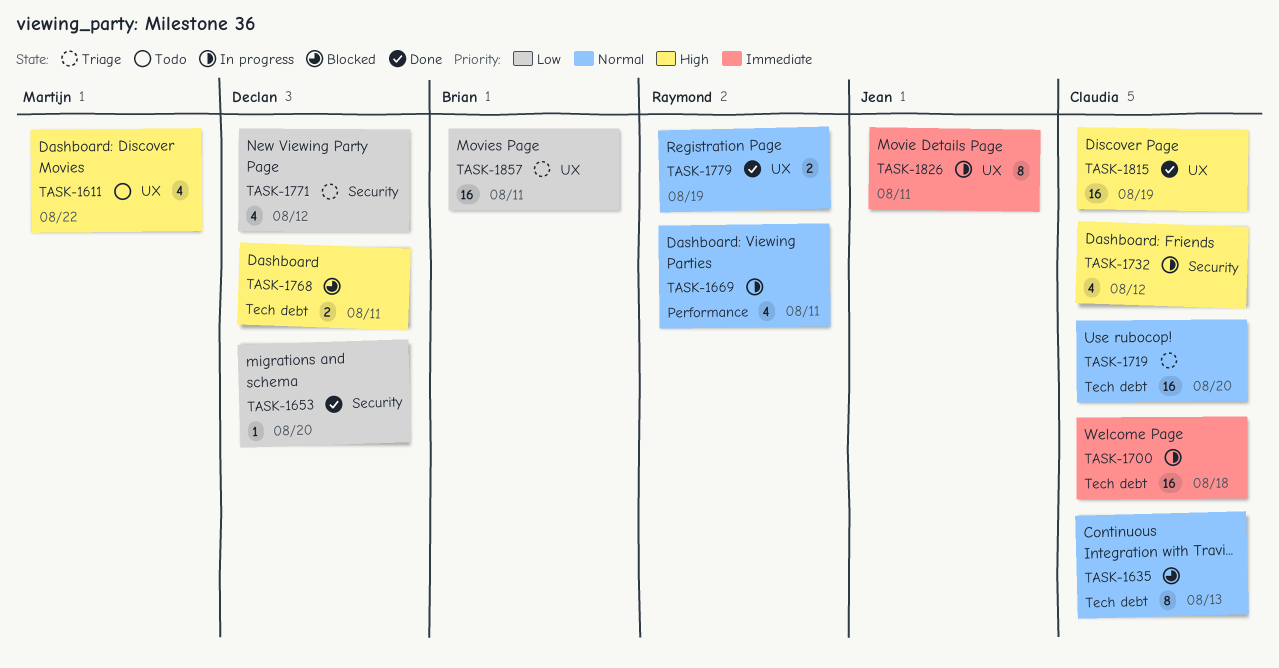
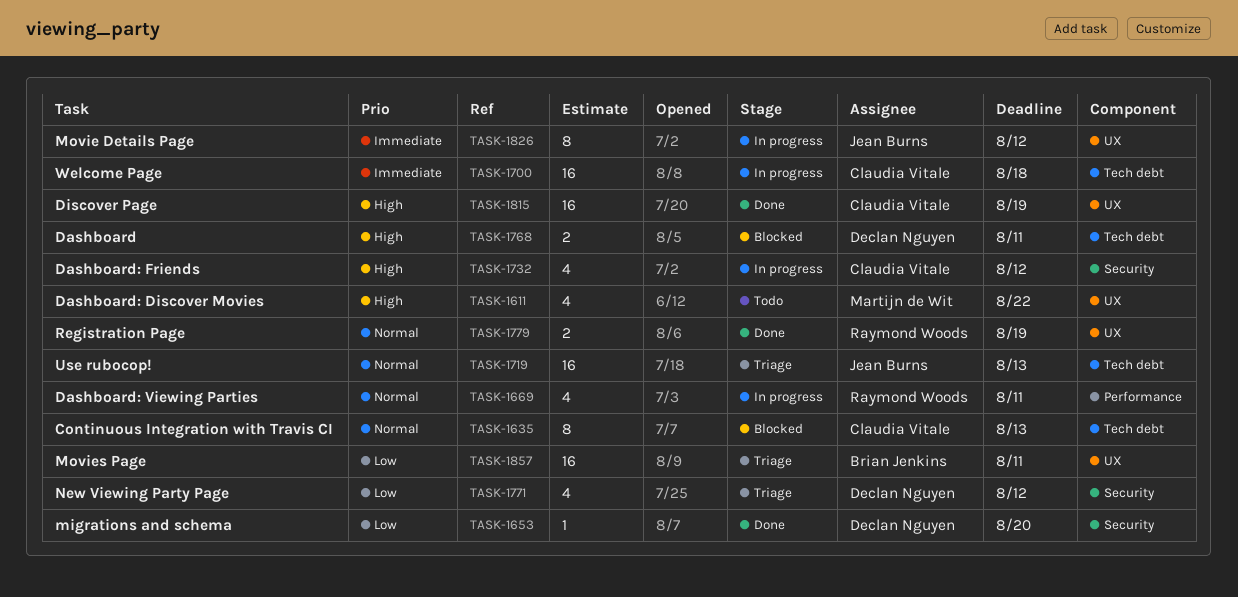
TASK-1719, owner: Claudia Vitale -> Jean Burns
TASK-1719, due: Aug 20 -> Aug 13
TASK-1826, due: Aug 11 -> Aug 12

